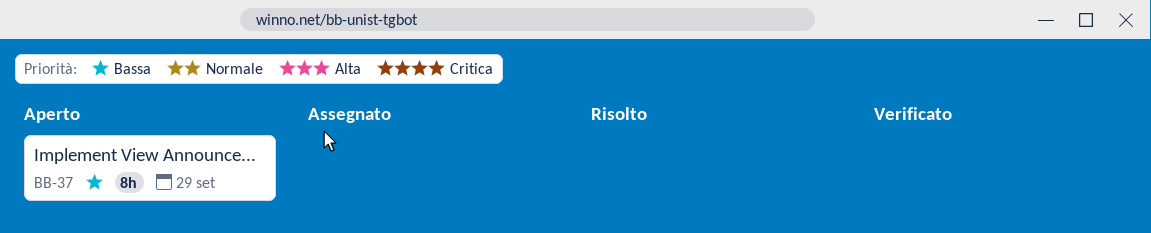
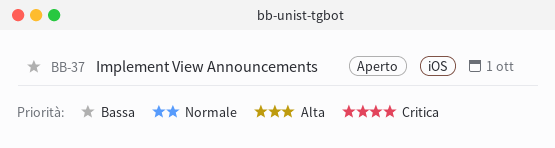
BB-37, due: Sep 29 -> Oct 1

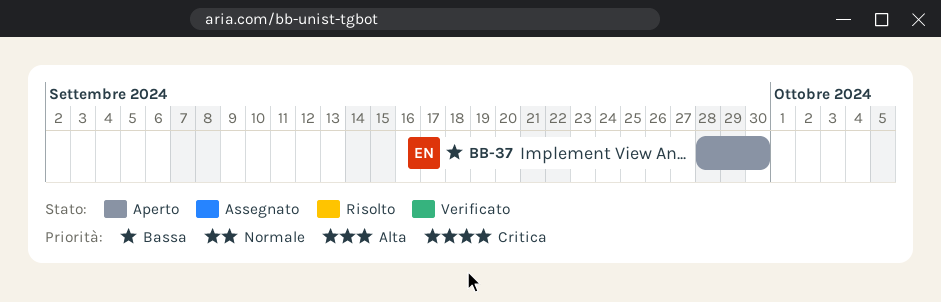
BB-37, due: Oct 1 -> Sep 30

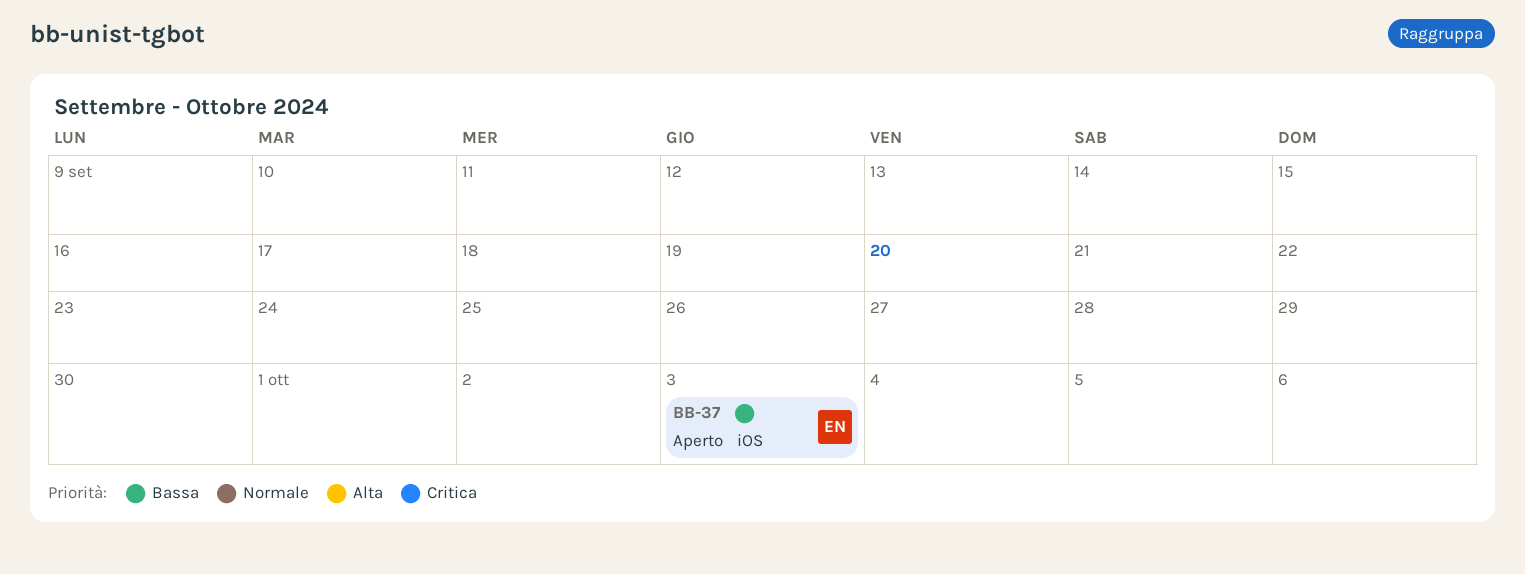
BB-37, due: Sep 30 -> Oct 3

